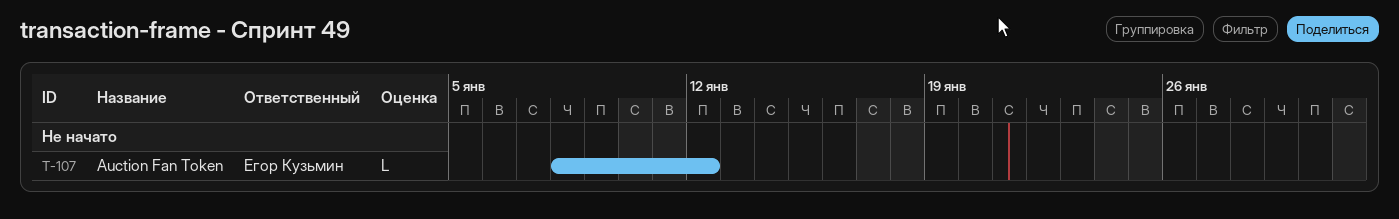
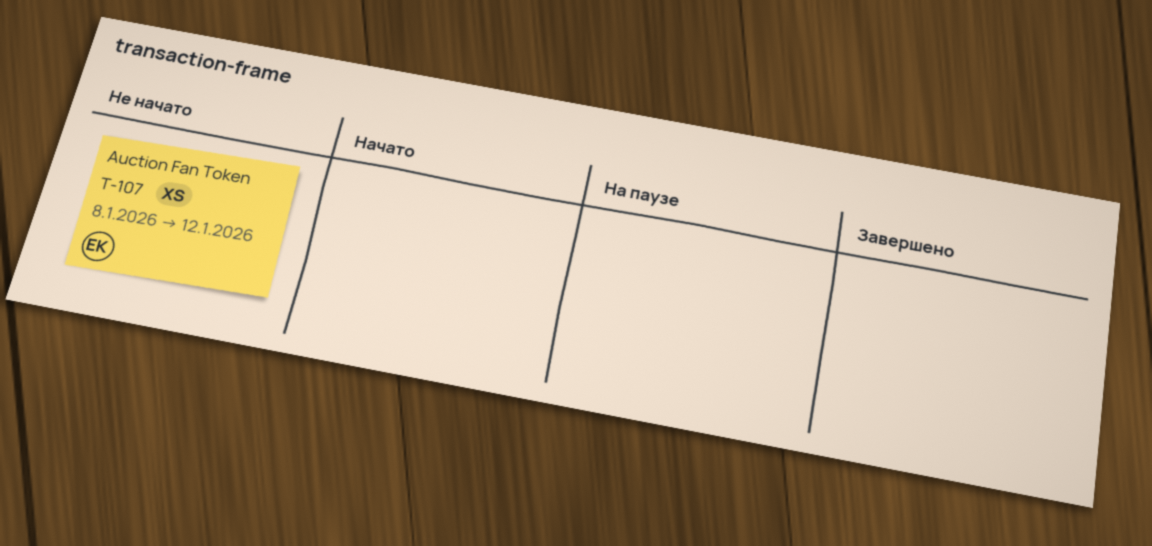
T-107, estimate: L -> XS

